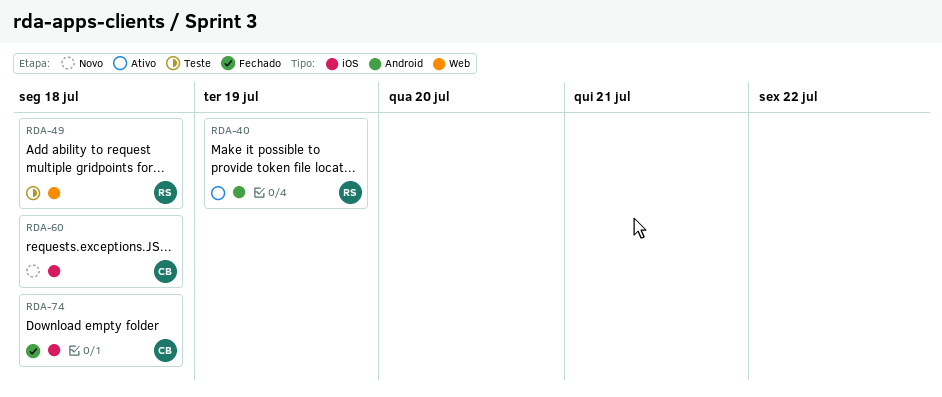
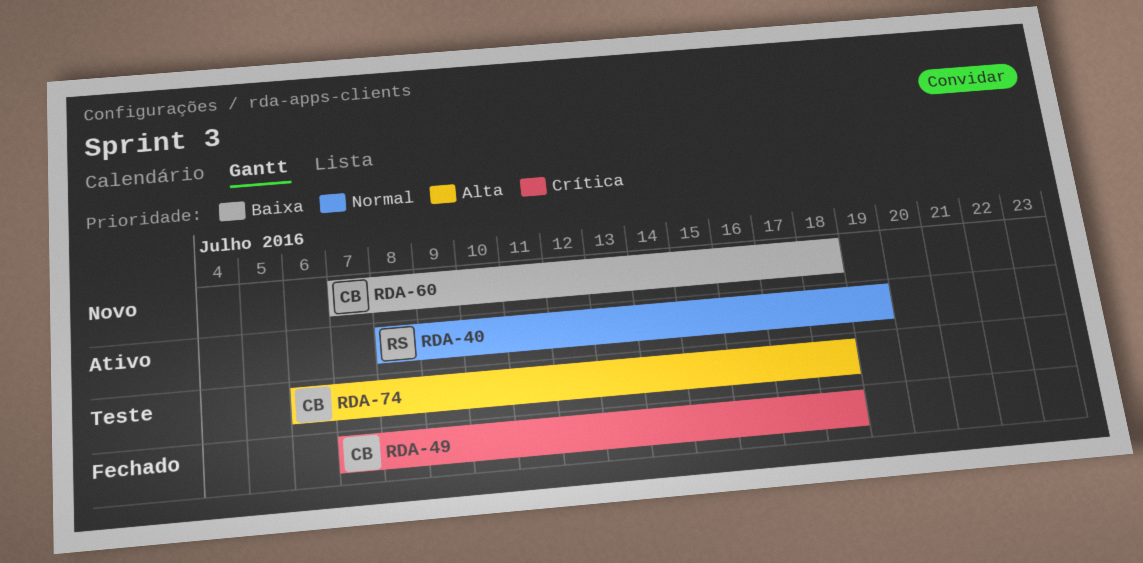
RDA-49, status: Teste -> Fechado
RDA-49, owner: RS -> CB
RDA-74, status: Fechado -> Teste

